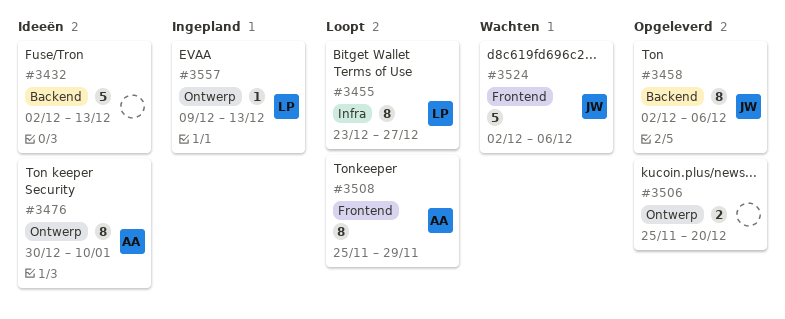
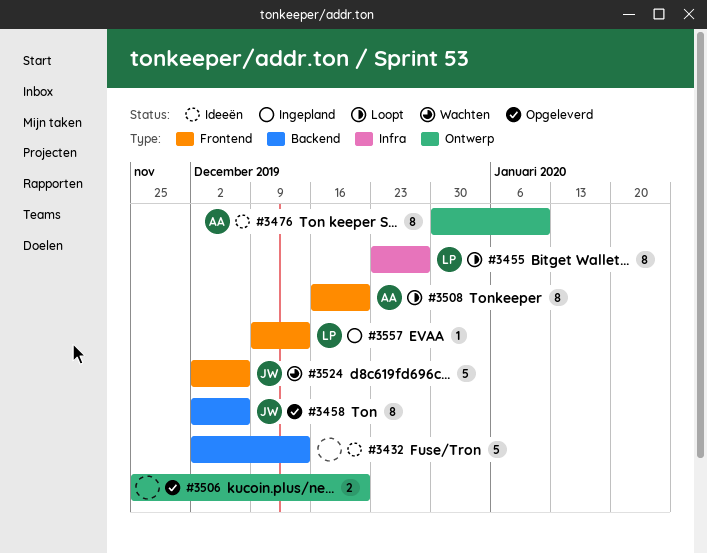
#3508, start: Nov 25 -> Dec 16
#3508, due: Nov 29 -> Dec 20
#3557, label: Ontwerp -> Frontend

